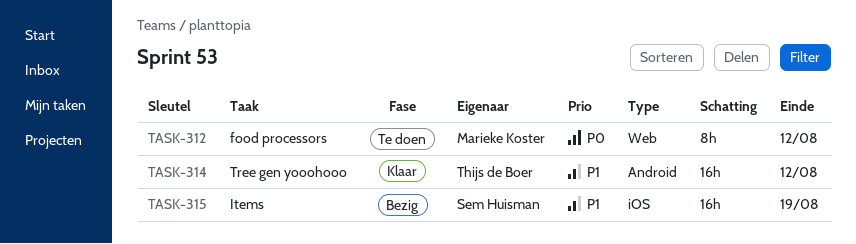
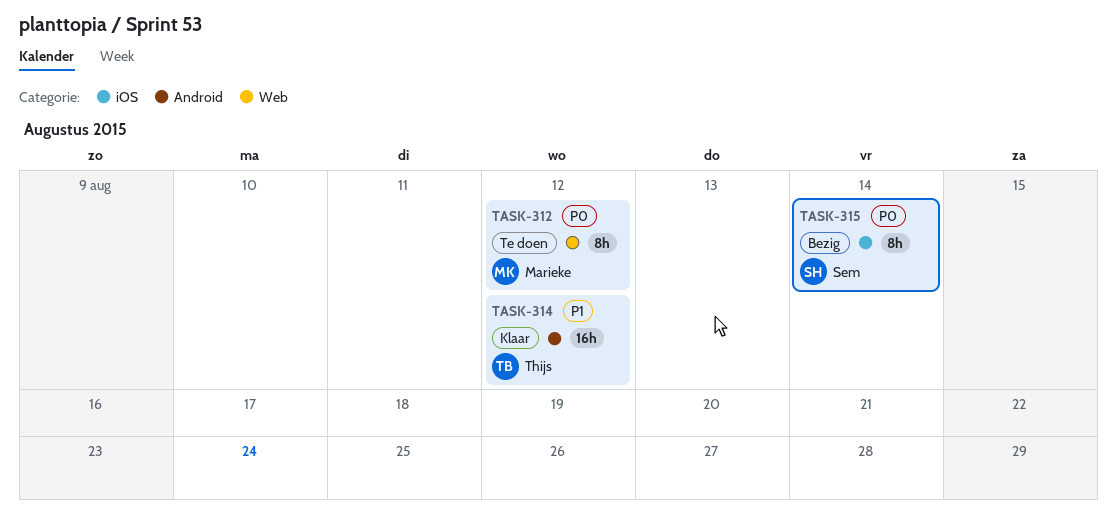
TASK-315, priority: P1 -> P0
TASK-315, estimate: 16h -> 8h
TASK-315, due: Aug 19 -> Aug 14

